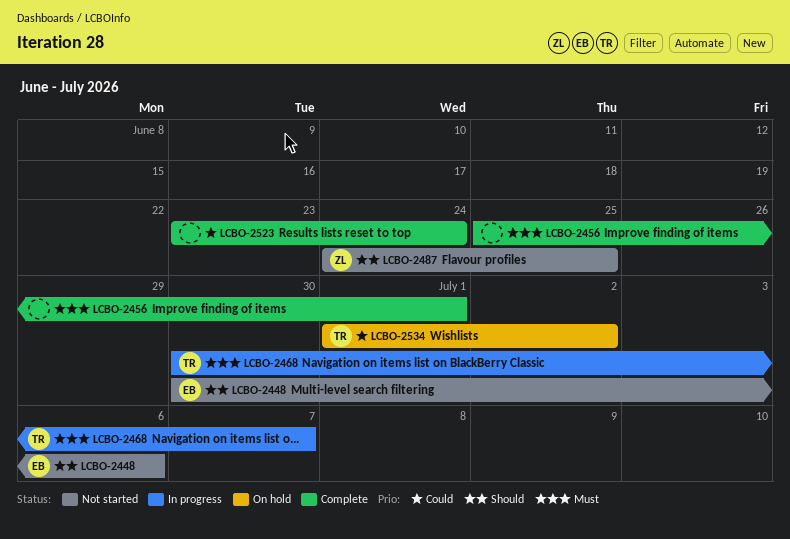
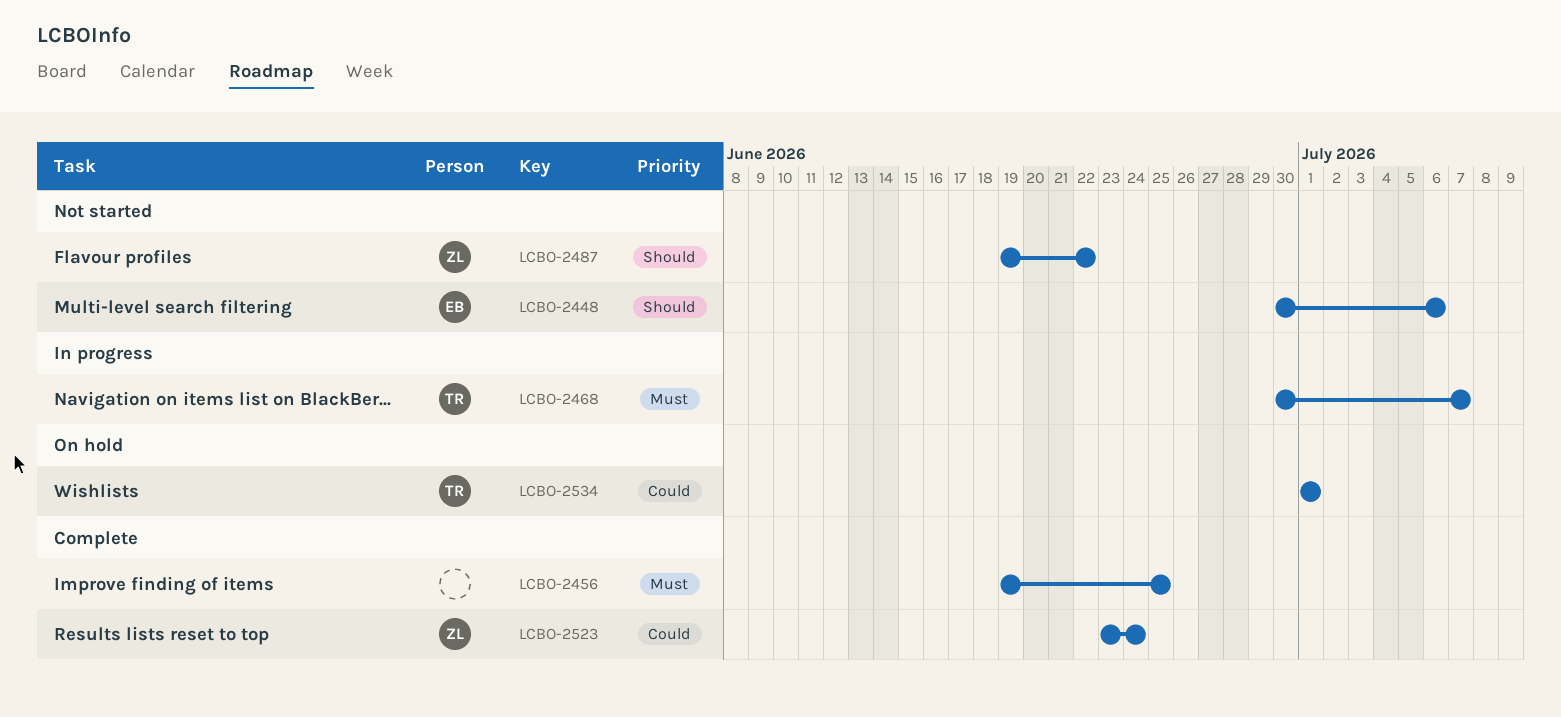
LCBO-2456, start: Jun 25 -> Jun 19
LCBO-2456, due: Jul 1 -> Jun 25
LCBO-2487, start: Jun 24 -> Jun 19
LCBO-2487, due: Jun 25 -> Jun 22
LCBO-2523, owner: none -> ZL
LCBO-2534, due: Jul 2 -> Jul 1

